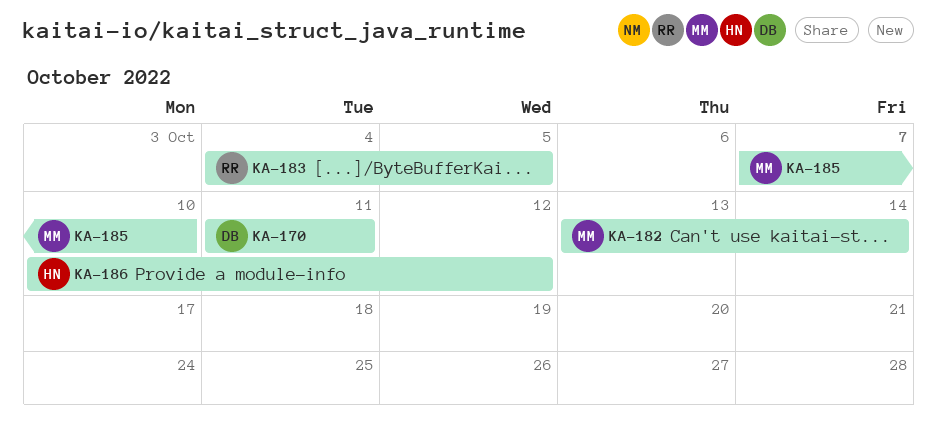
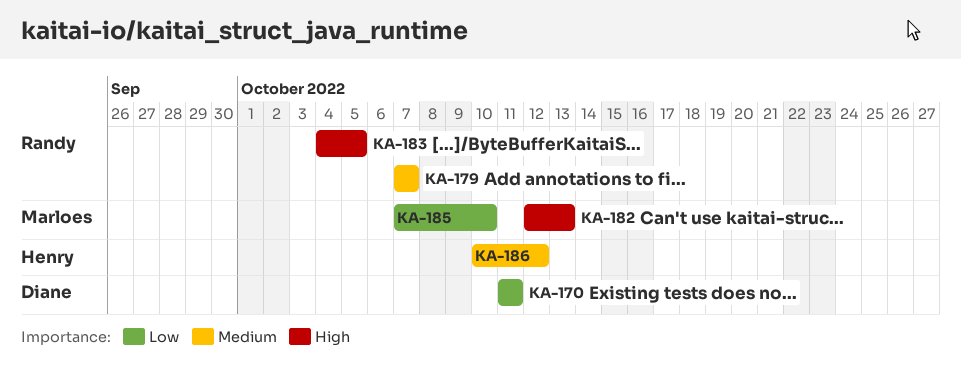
KA-179: none -> present
KA-182, start: Oct 13 -> Oct 12
KA-182, due: Oct 14 -> Oct 13

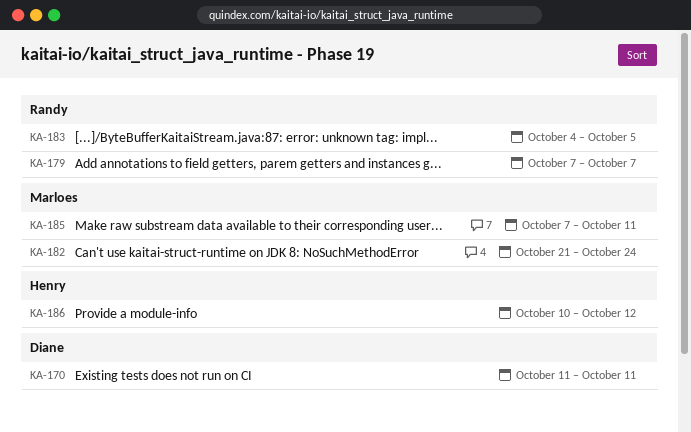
KA-182, start: Oct 12 -> Oct 21
KA-182, due: Oct 13 -> Oct 24
KA-185, due: Oct 10 -> Oct 11

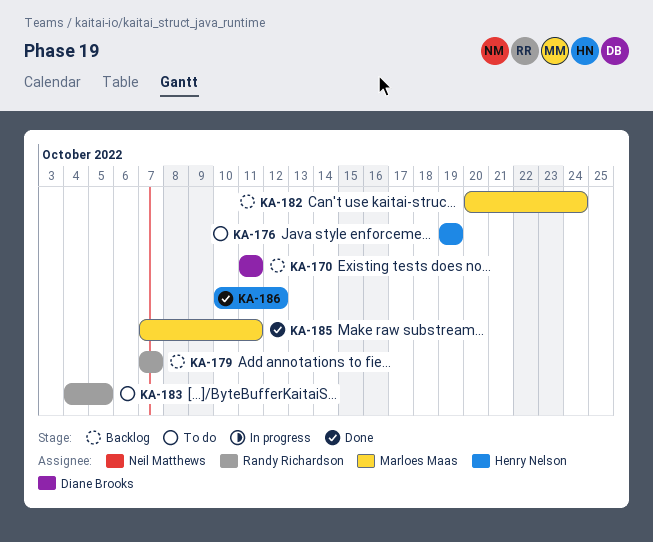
KA-176: none -> present
KA-182, start: Oct 21 -> Oct 20

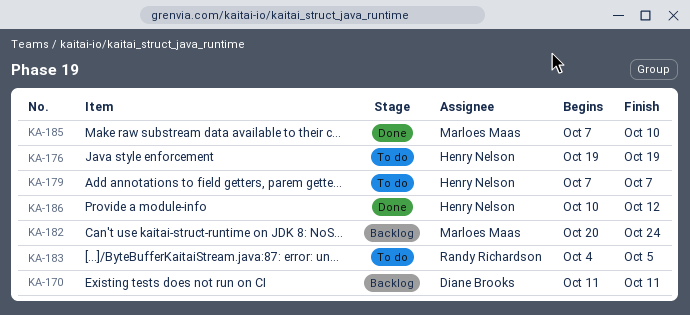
KA-179, status: Backlog -> To do
KA-179, owner: Randy Richardson -> Henry Nelson
KA-185, due: Oct 11 -> Oct 10

